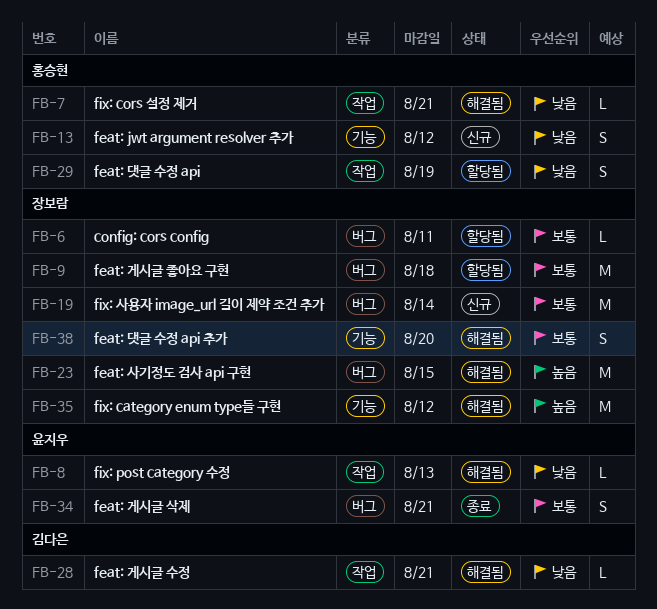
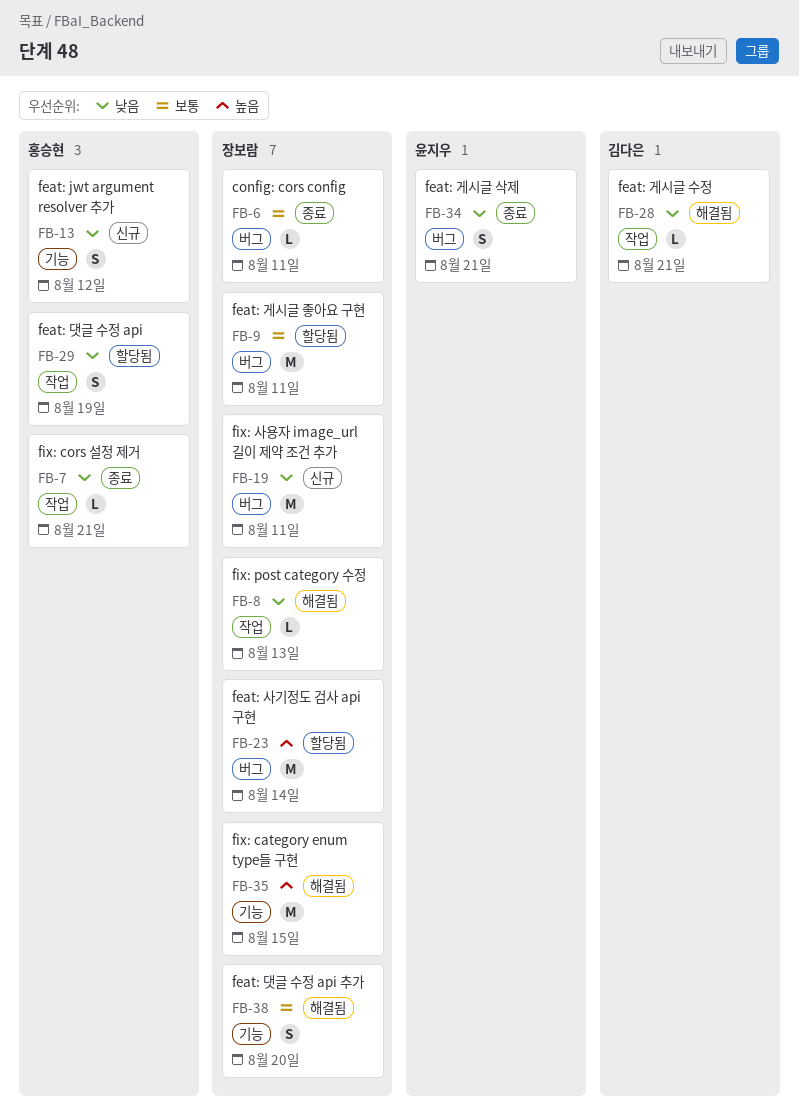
FB-6, status: 할당됨 -> 종료
FB-7, status: 해결됨 -> 종료
FB-8, owner: 윤지우 -> 장보람
FB-9, due: Aug 18 -> Aug 11
FB-19, priority: 보통 -> 낮음
FB-19, due: Aug 14 -> Aug 11
FB-23, status: 해결됨 -> 할당됨
FB-23, due: Aug 15 -> Aug 14
FB-34, priority: 보통 -> 낮음
FB-35, due: Aug 12 -> Aug 15

